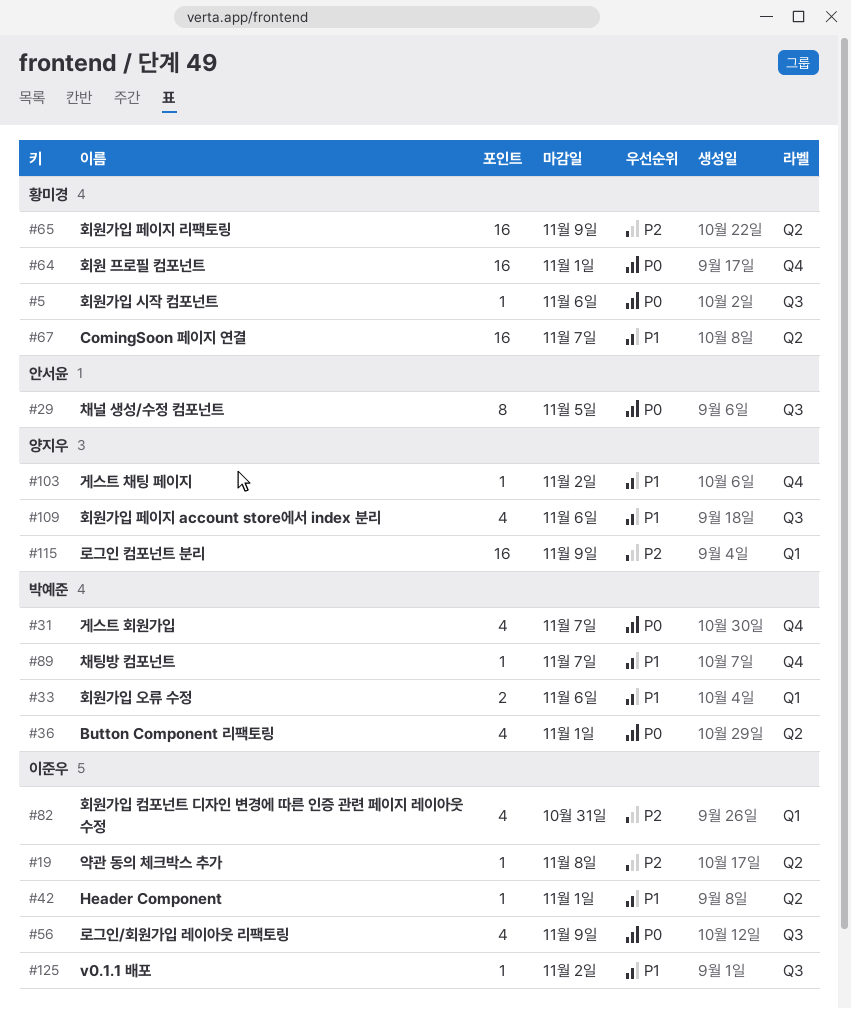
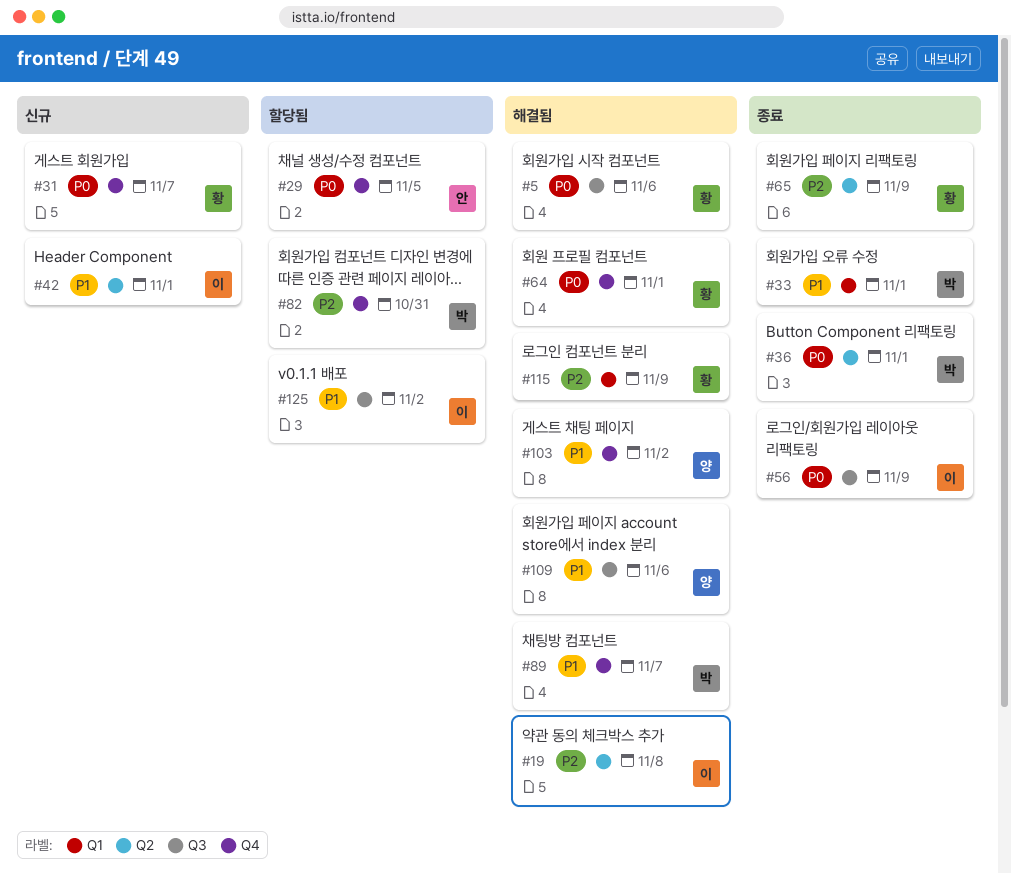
#29, label: Q3 -> Q4
#31, owner: 박예준 -> 황미경
#33, due: Nov 6 -> Nov 1
#67: present -> none
#82, owner: 이준우 -> 박예준
#82, label: Q1 -> Q4
#115, owner: 양지우 -> 황미경

